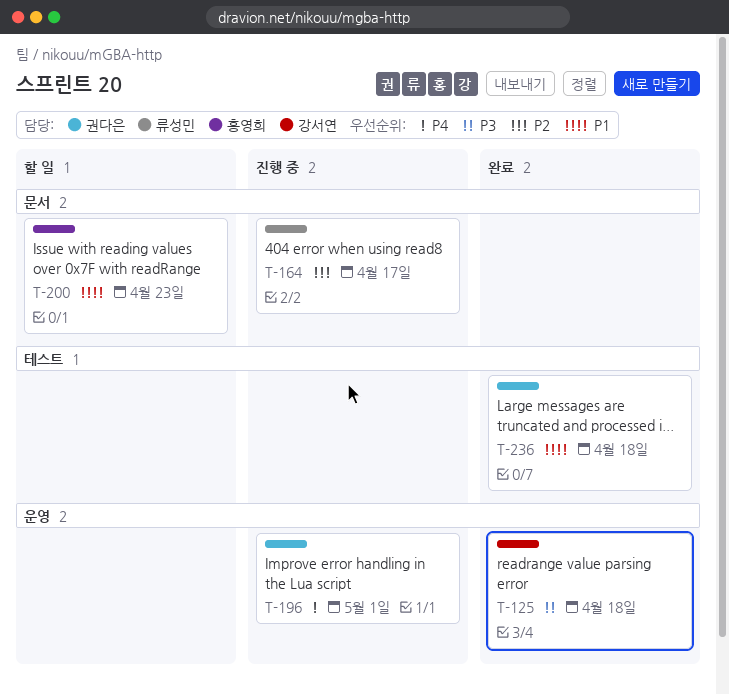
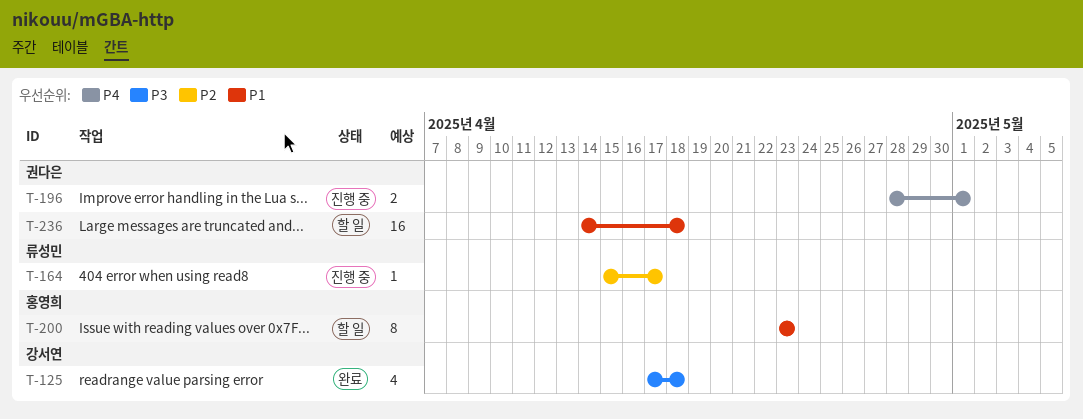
T-236, status: 완료 -> 할 일

